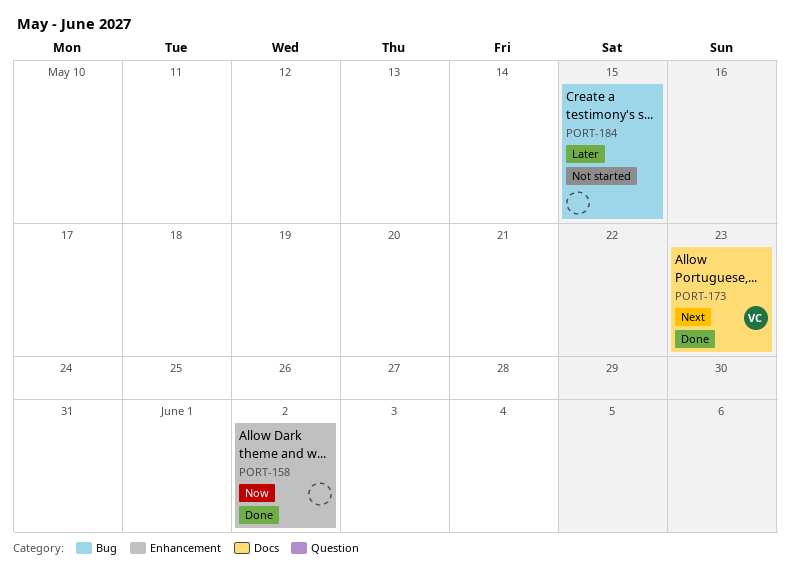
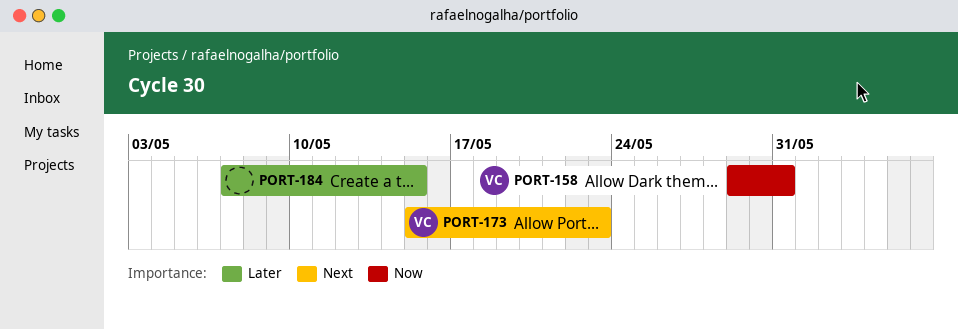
PORT-158, owner: none -> VC
PORT-158, due: Jun 2 -> May 31

